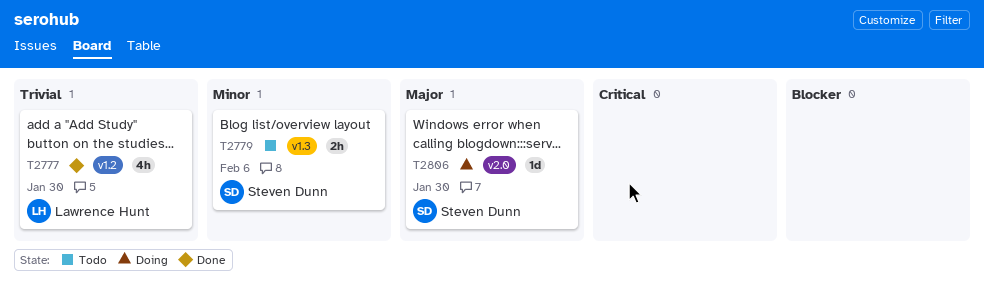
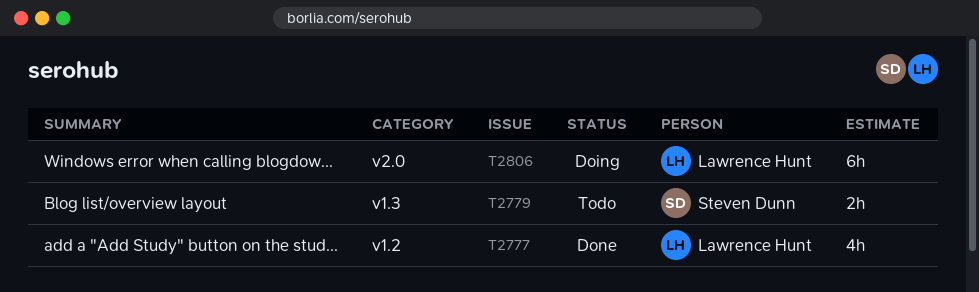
T2806, owner: Steven Dunn -> Lawrence Hunt
T2806, estimate: 1d -> 6h

